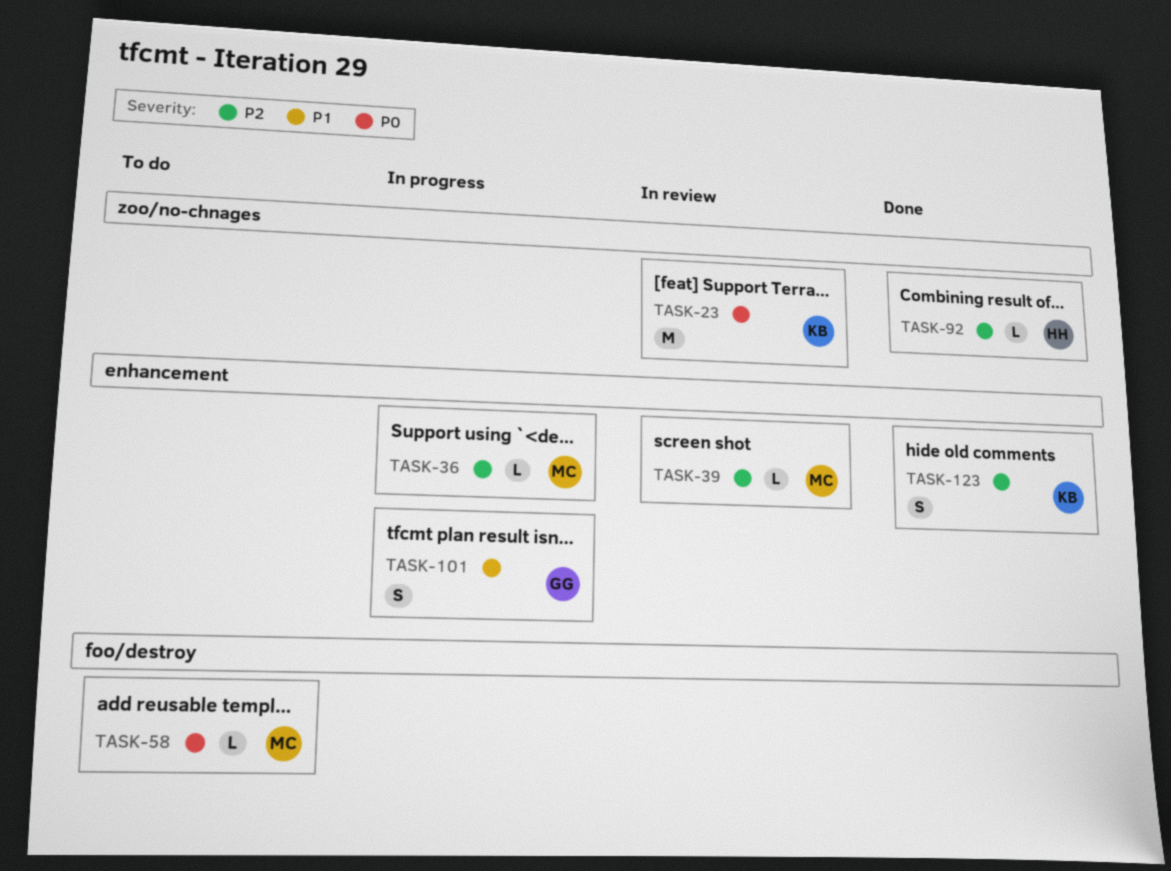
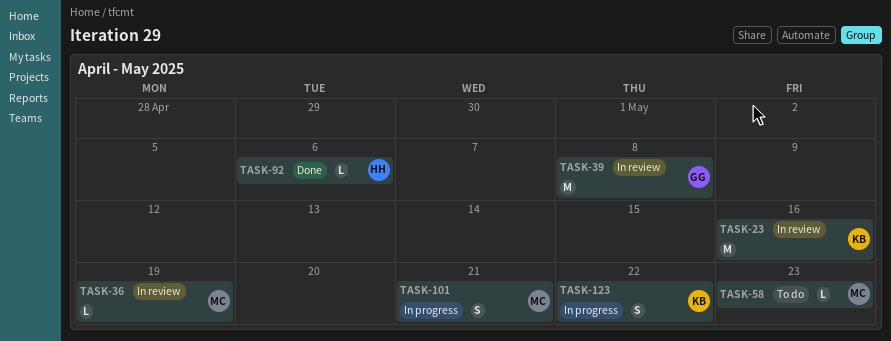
TASK-36, status: In progress -> In review
TASK-39, owner: MC -> GG
TASK-39, estimate: L -> M
TASK-101, owner: GG -> MC
TASK-123, status: Done -> In progress

